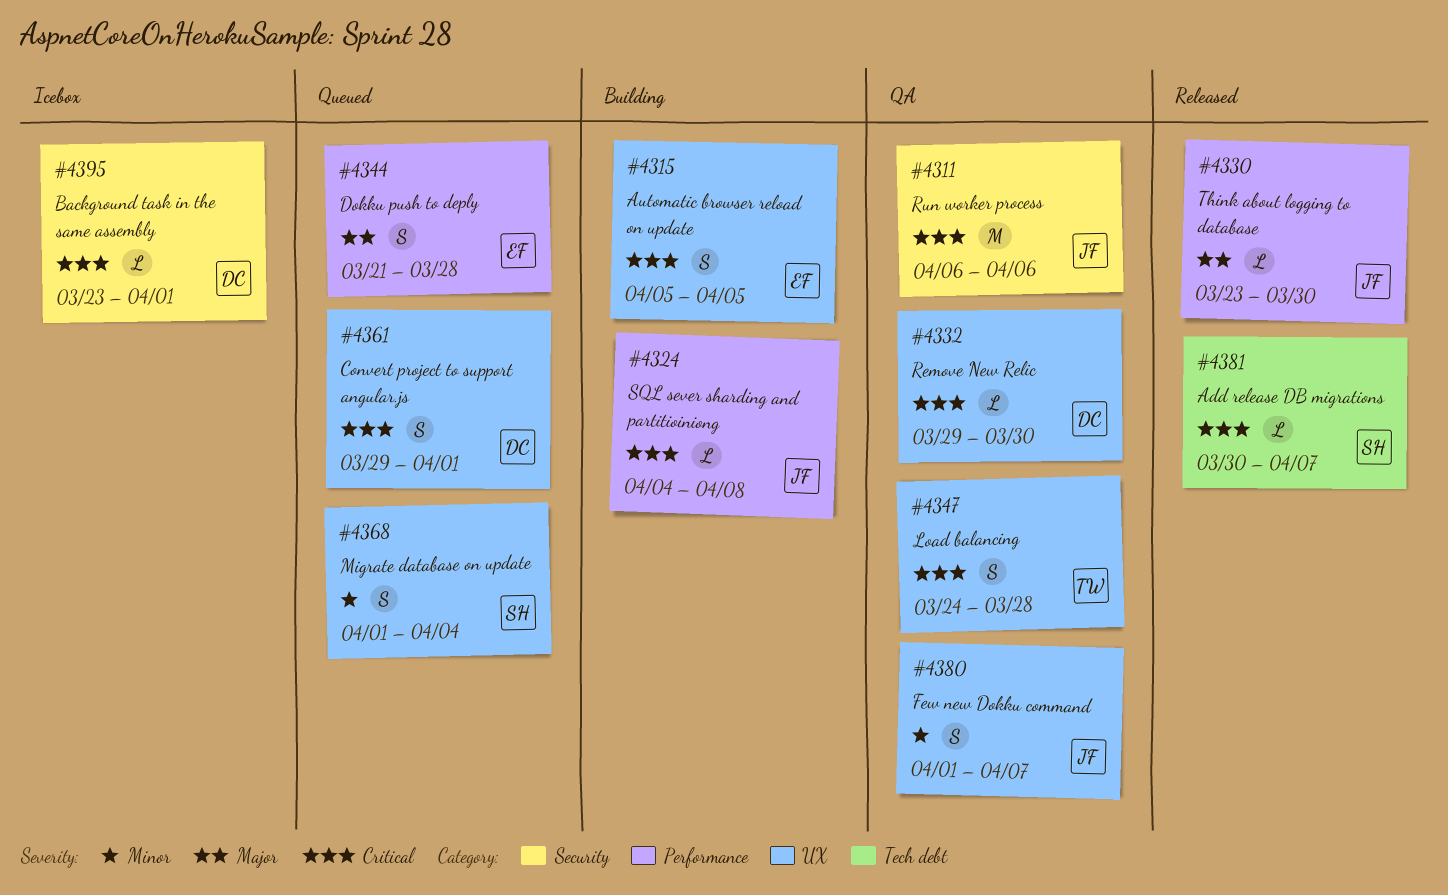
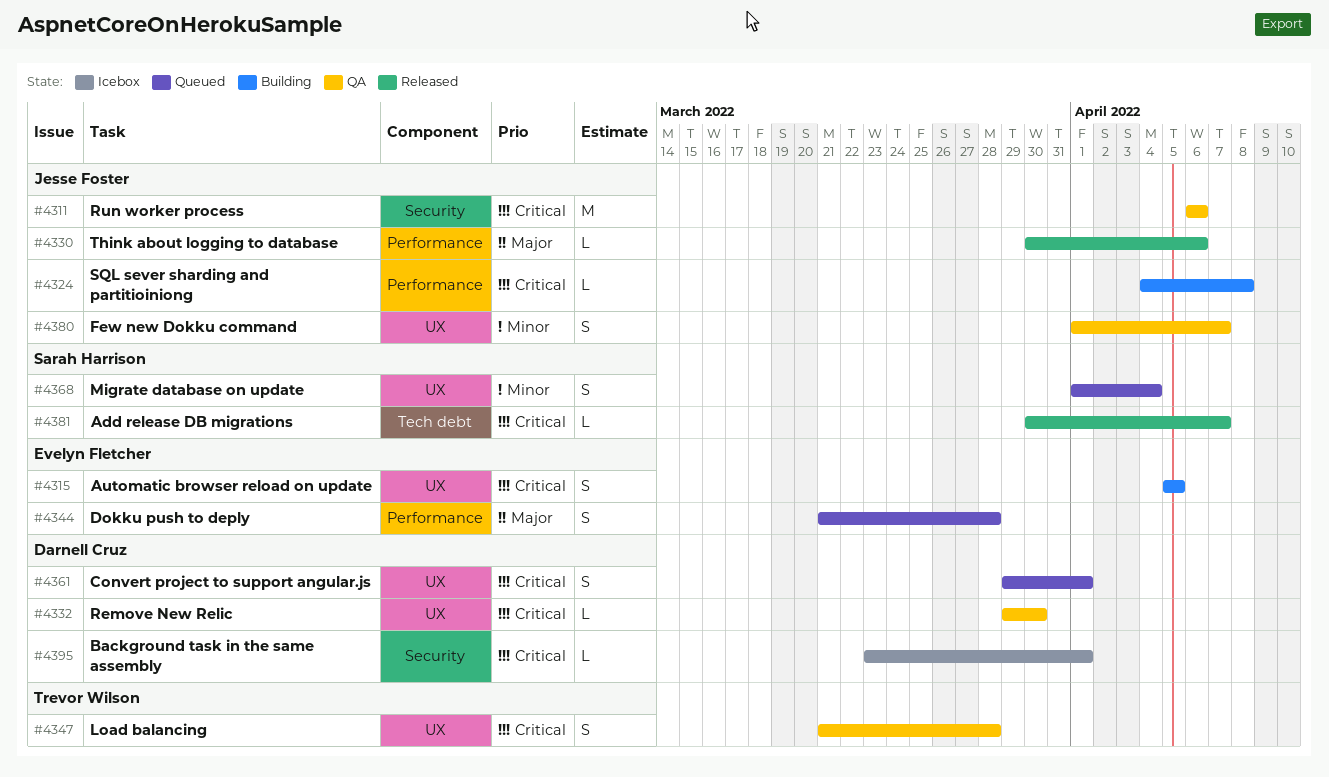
#4330, start: Mar 23 -> Mar 30
#4330, due: Mar 30 -> Apr 6
#4347, start: Mar 24 -> Mar 21

